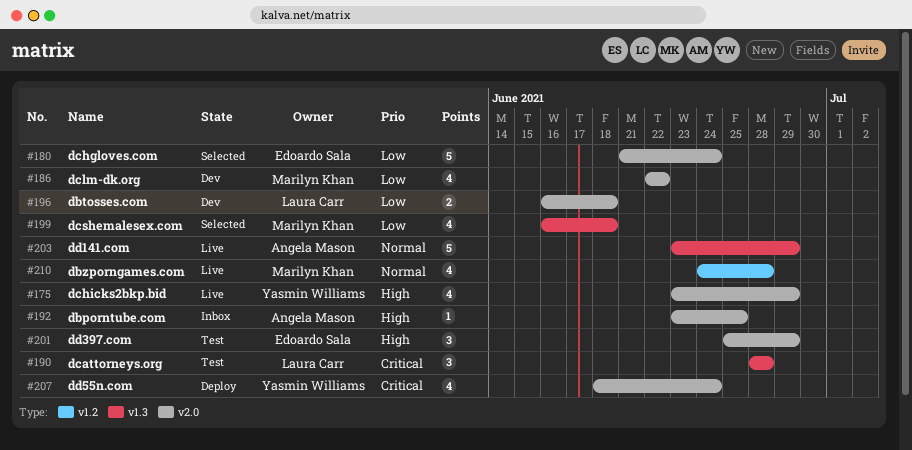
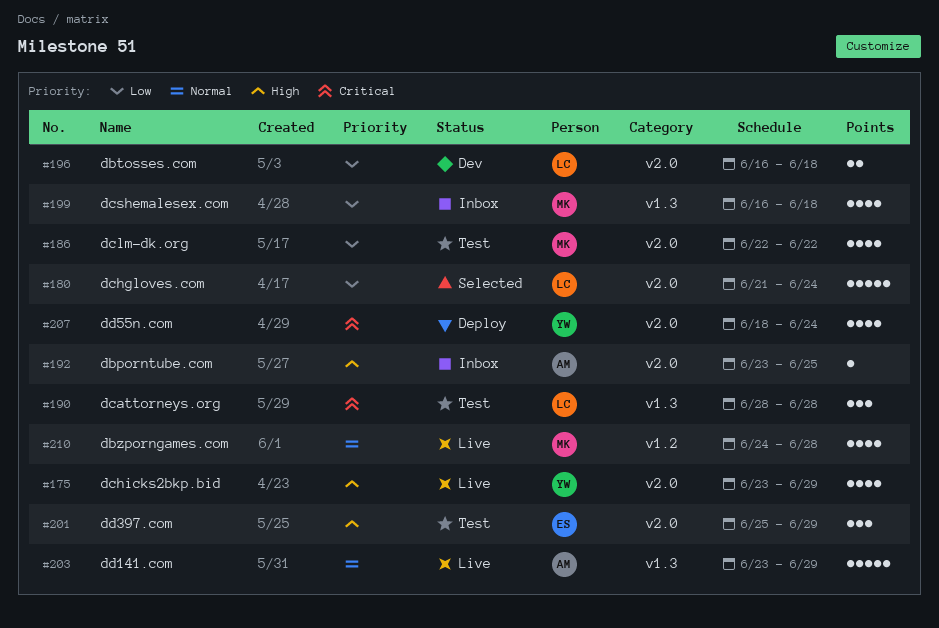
#180, owner: Edoardo Sala -> Laura Carr
#186, status: Dev -> Test
#199, status: Selected -> Inbox

